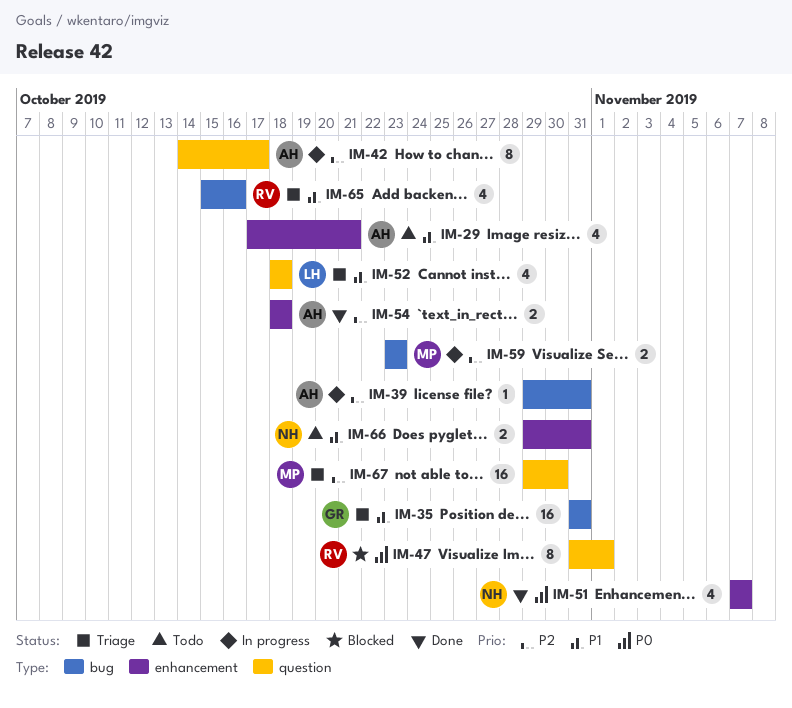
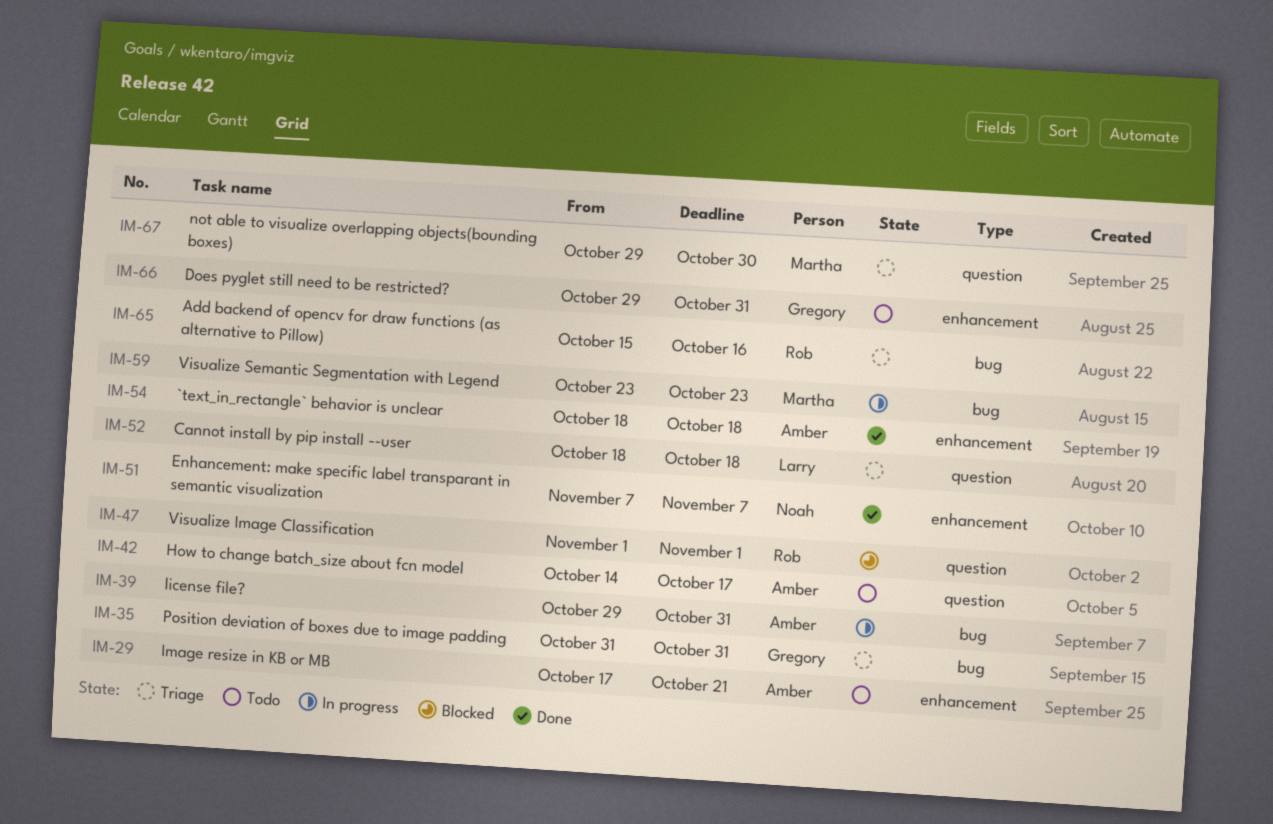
IM-42, status: In progress -> Todo
IM-47, start: Oct 31 -> Nov 1
IM-66, owner: Noah -> Gregory

